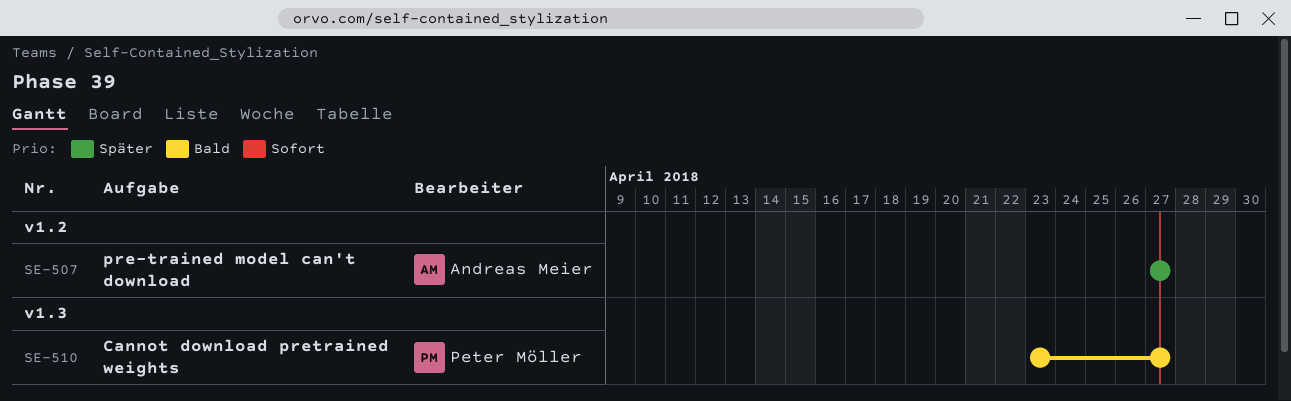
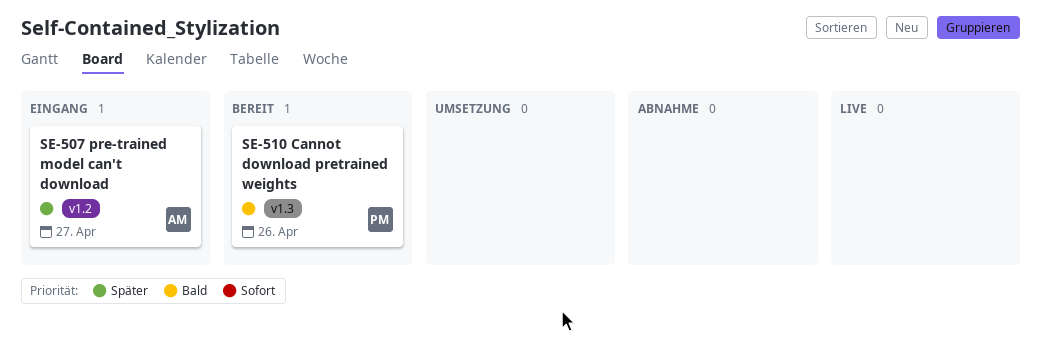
SE-510, due: Apr 27 -> Apr 26

